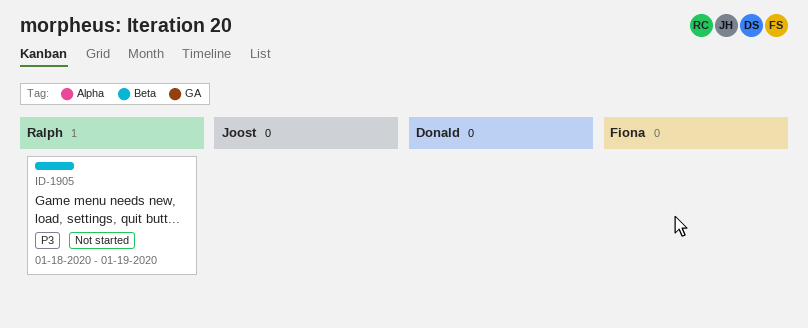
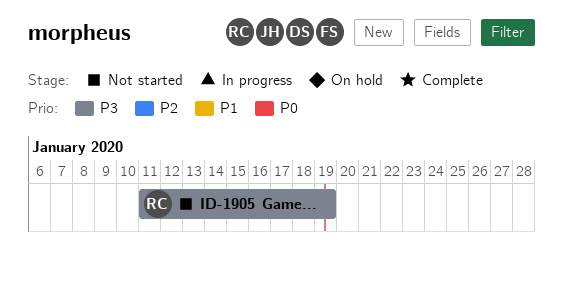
ID-1905, start: Jan 18 -> Jan 11

